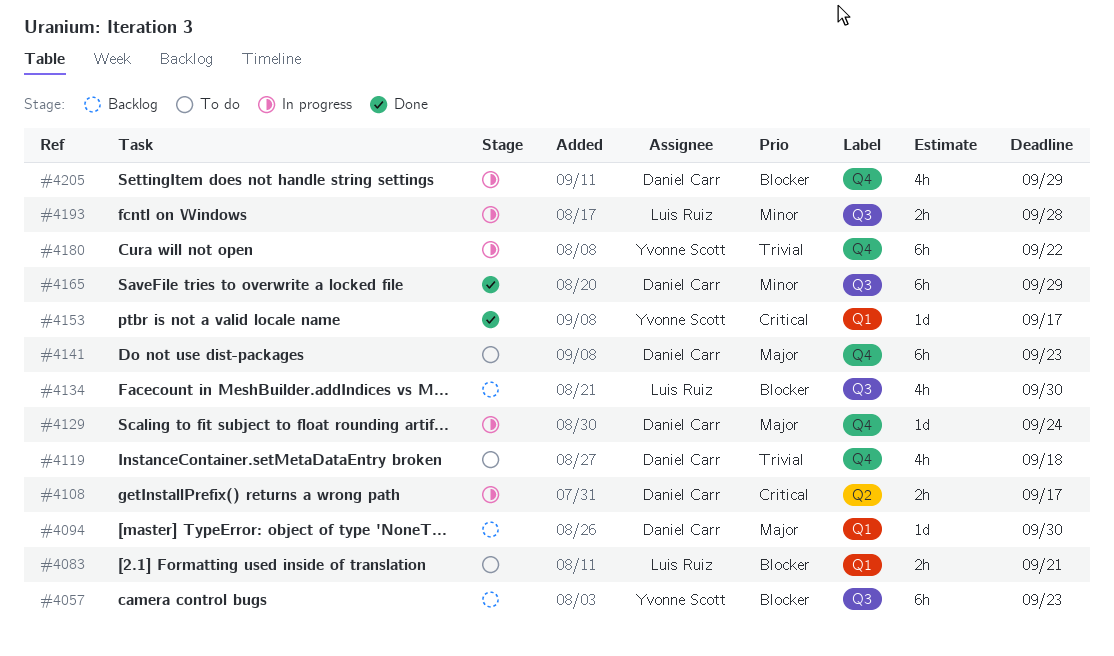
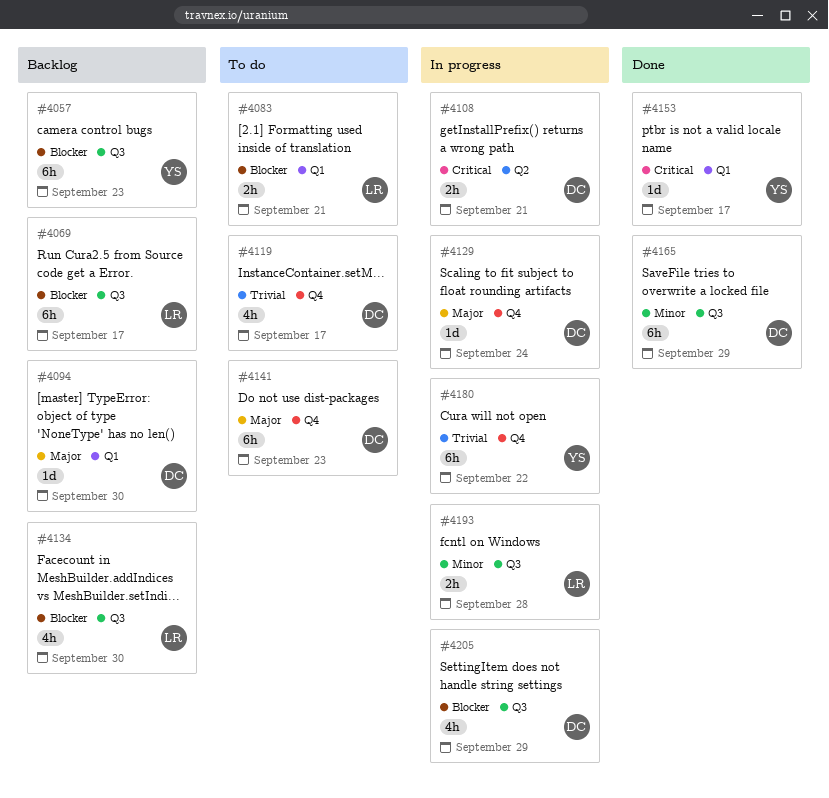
#4069: none -> present
#4108, due: Sep 17 -> Sep 21
#4119, due: Sep 18 -> Sep 17
#4205, label: Q4 -> Q3

